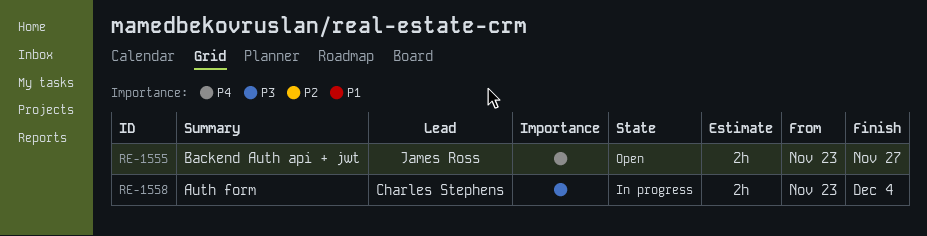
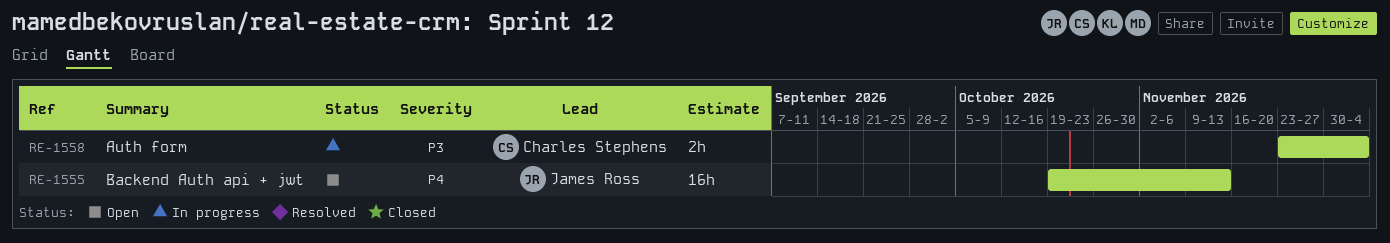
RE-1555, estimate: 2h -> 16h
RE-1555, start: Nov 23 -> Oct 19
RE-1555, due: Nov 27 -> Nov 13

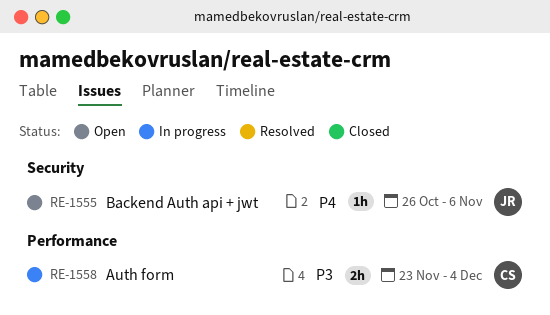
RE-1555, estimate: 16h -> 1h
RE-1555, start: Oct 19 -> Oct 26
RE-1555, due: Nov 13 -> Nov 6

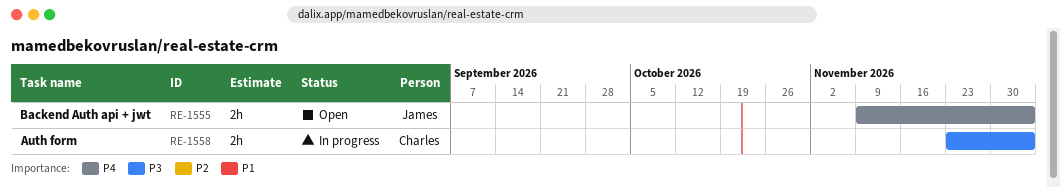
RE-1555, estimate: 1h -> 2h
RE-1555, start: Oct 26 -> Nov 9
RE-1555, due: Nov 6 -> Dec 4

